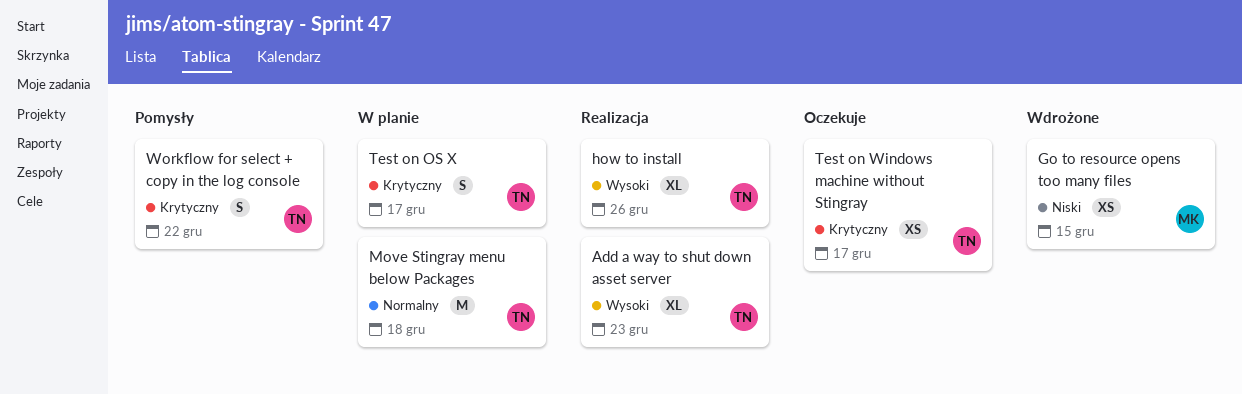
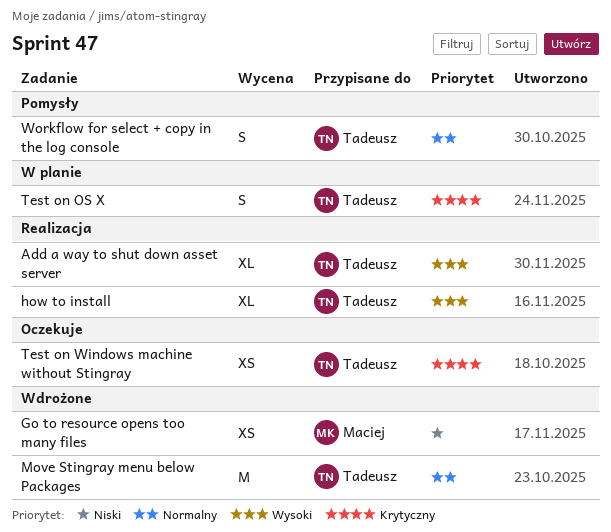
Move Stingray menu below Packages, status: W planie -> Wdrożone
Workflow for select + copy in the log console, priority: Krytyczny -> Normalny

